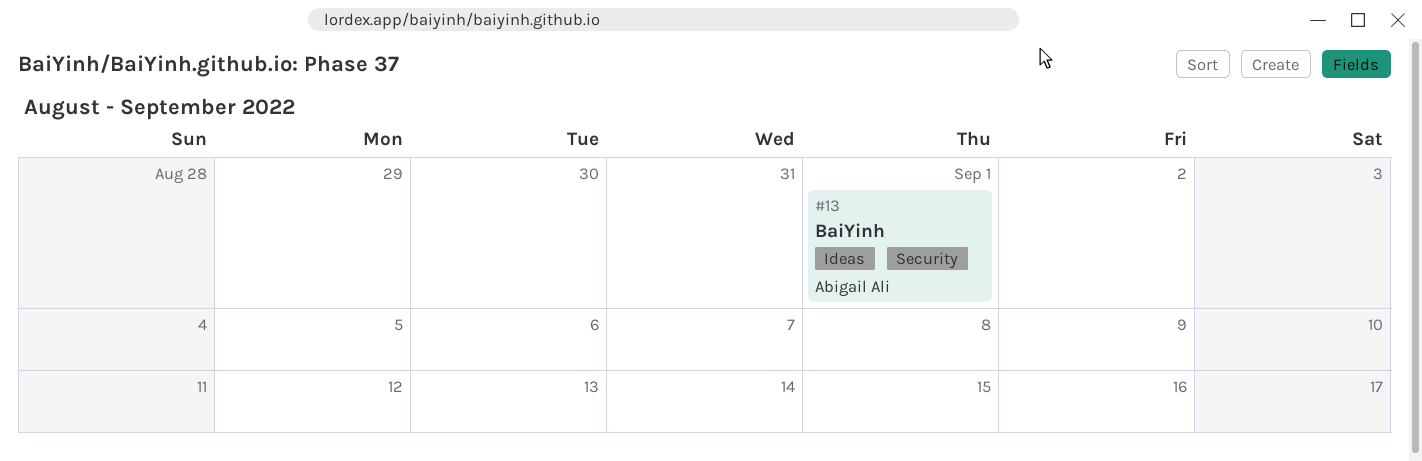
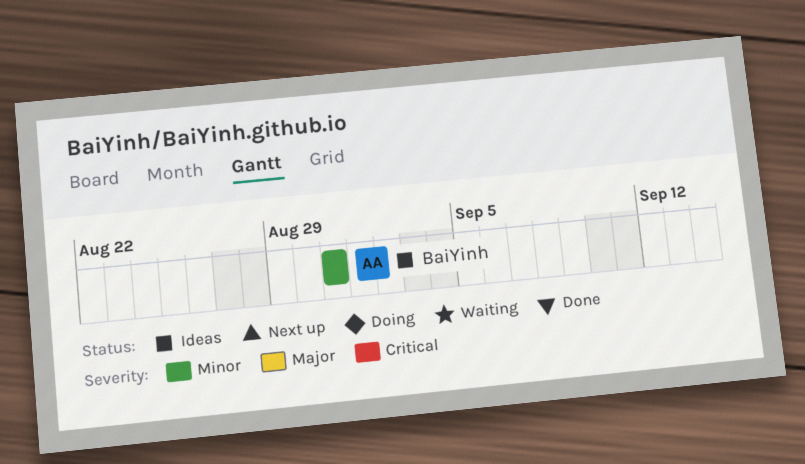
BaiYinh, due: Sep 1 -> Aug 31

